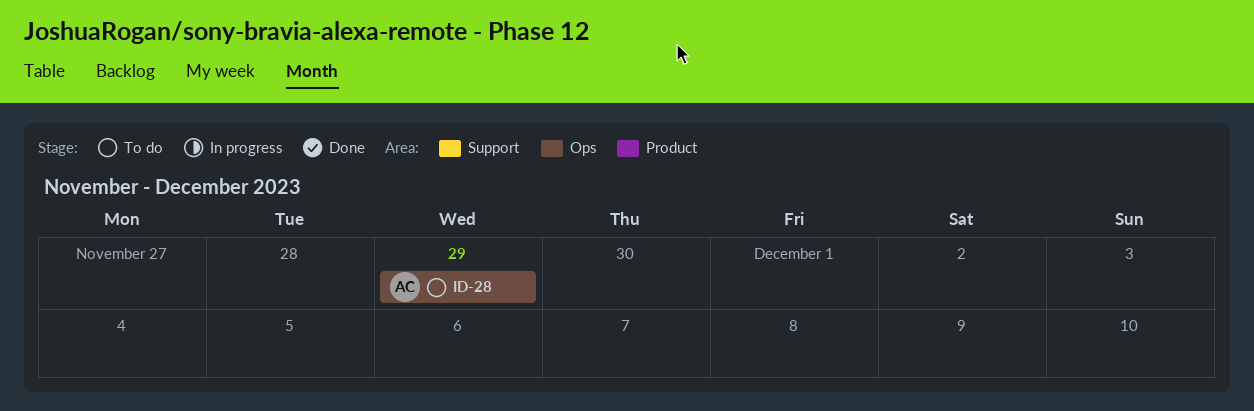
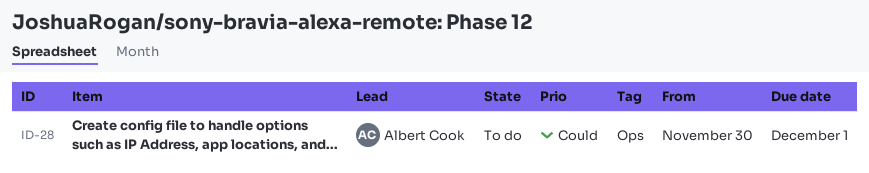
ID-28, start: Nov 29 -> Nov 30
ID-28, due: Nov 29 -> Dec 1

